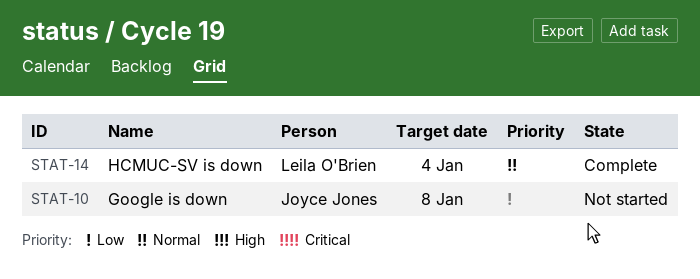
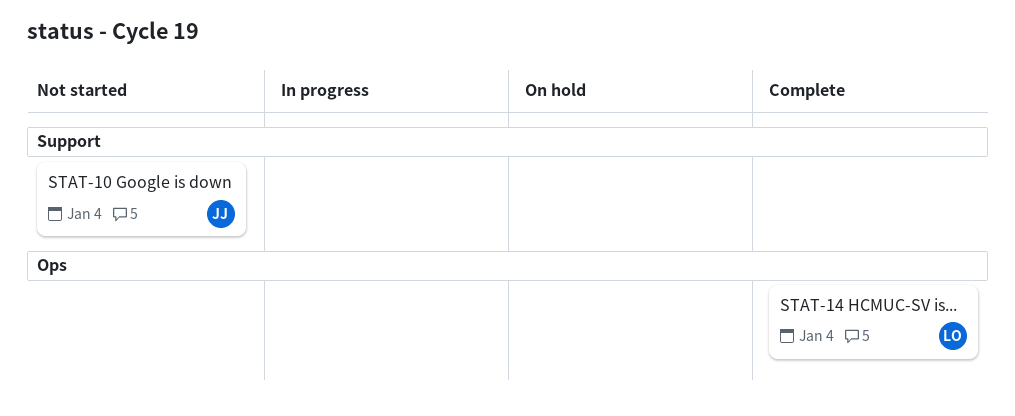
STAT-10, due: Jan 8 -> Jan 4

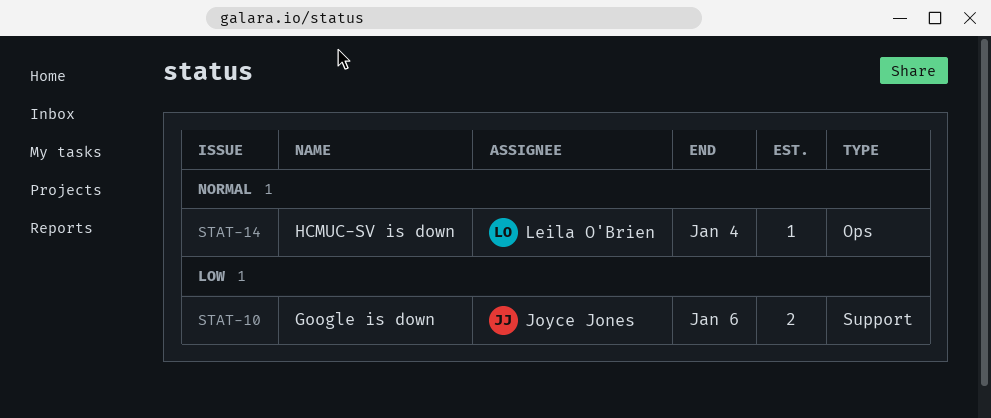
STAT-10, due: Jan 4 -> Jan 6

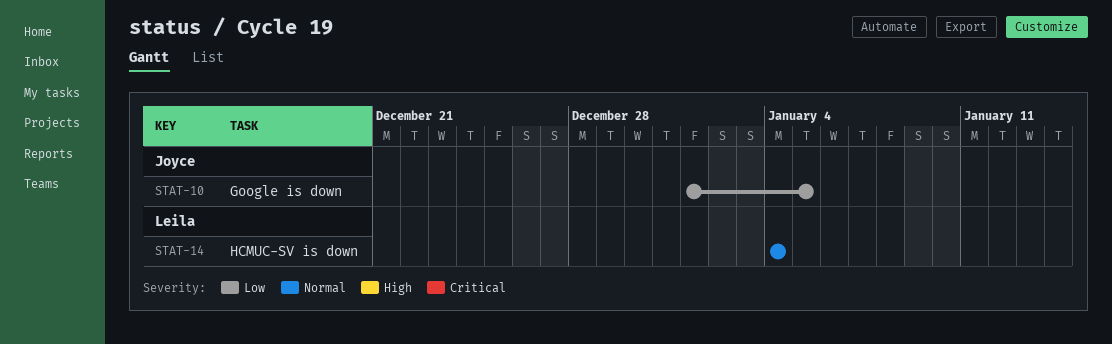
STAT-10, due: Jan 6 -> Jan 5

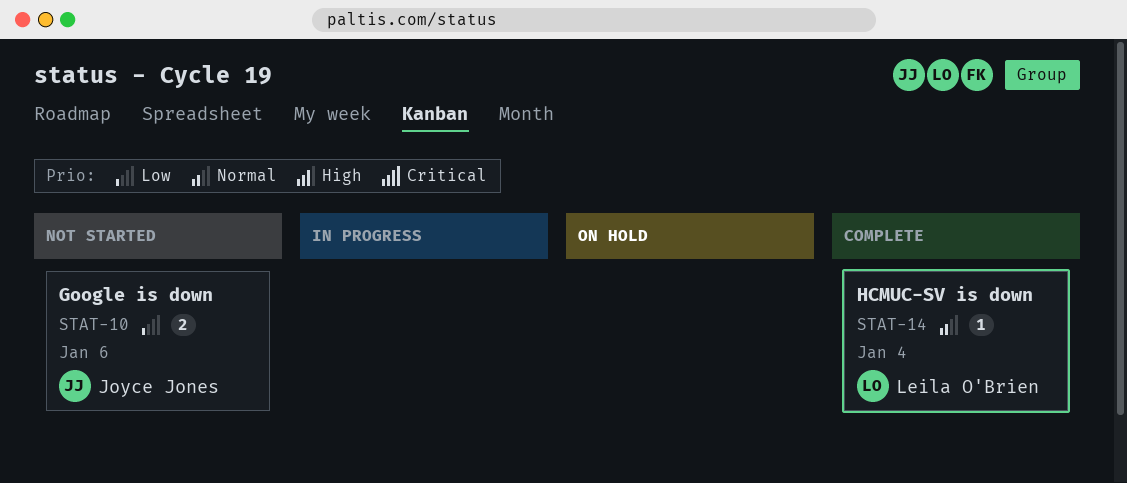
STAT-10, due: Jan 5 -> Jan 6

